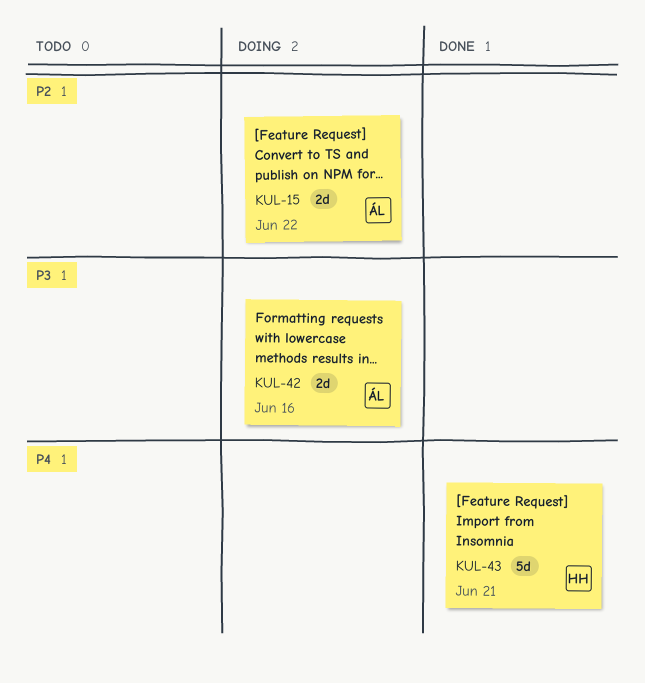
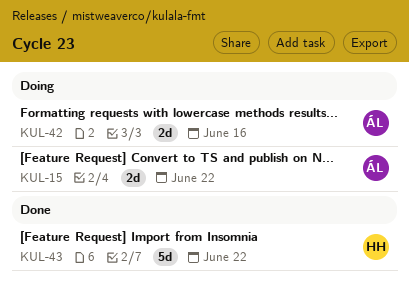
KUL-43, due: Jun 21 -> Jun 22

